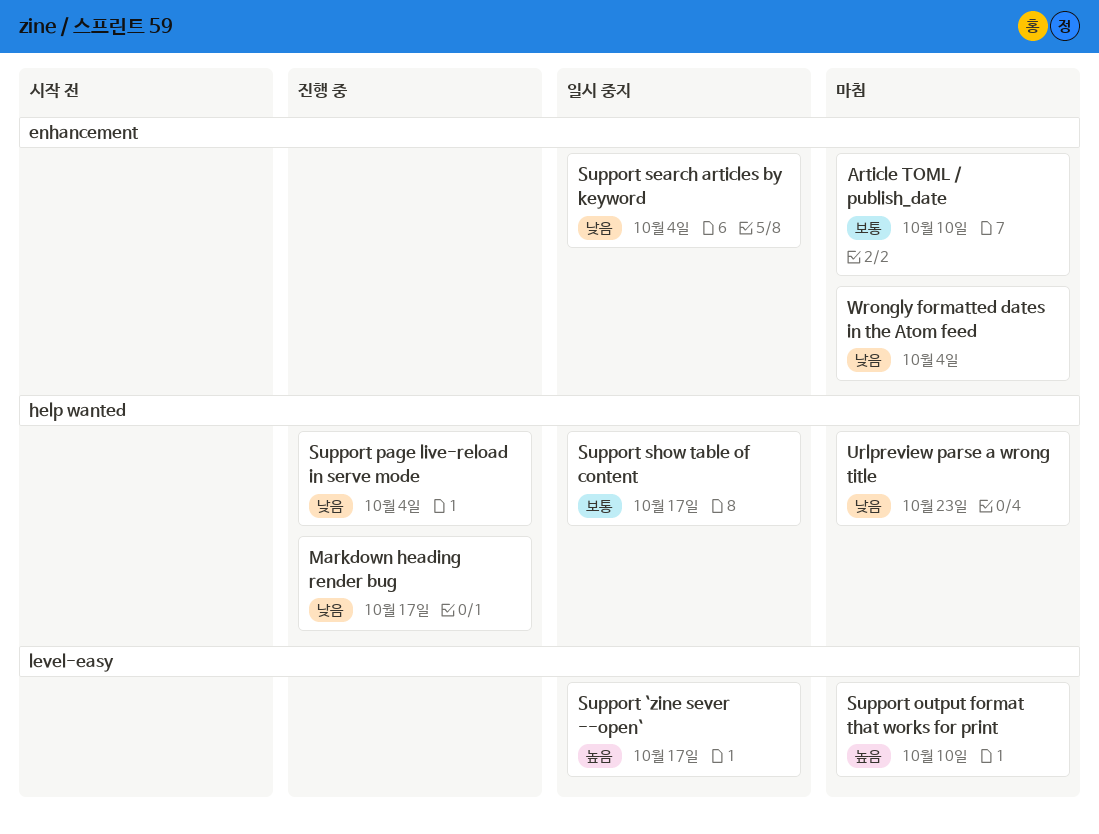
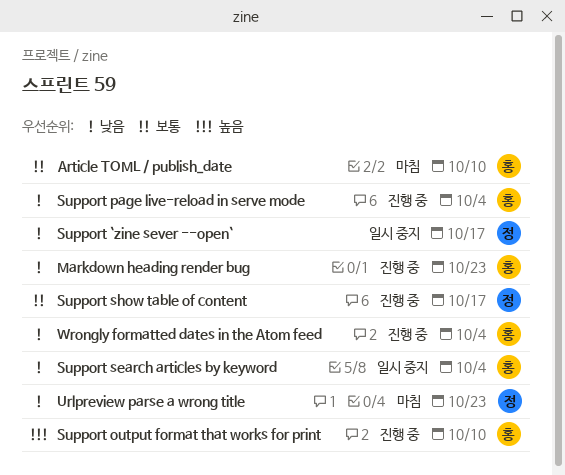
Markdown heading render bug, due: Oct 17 -> Oct 23
Support `zine sever --open`, priority: 높음 -> 낮음
Support output format that works for print, status: 마침 -> 진행 중
Support show table of content, status: 일시 중지 -> 진행 중
Wrongly formatted dates in the Atom feed, status: 마침 -> 진행 중

